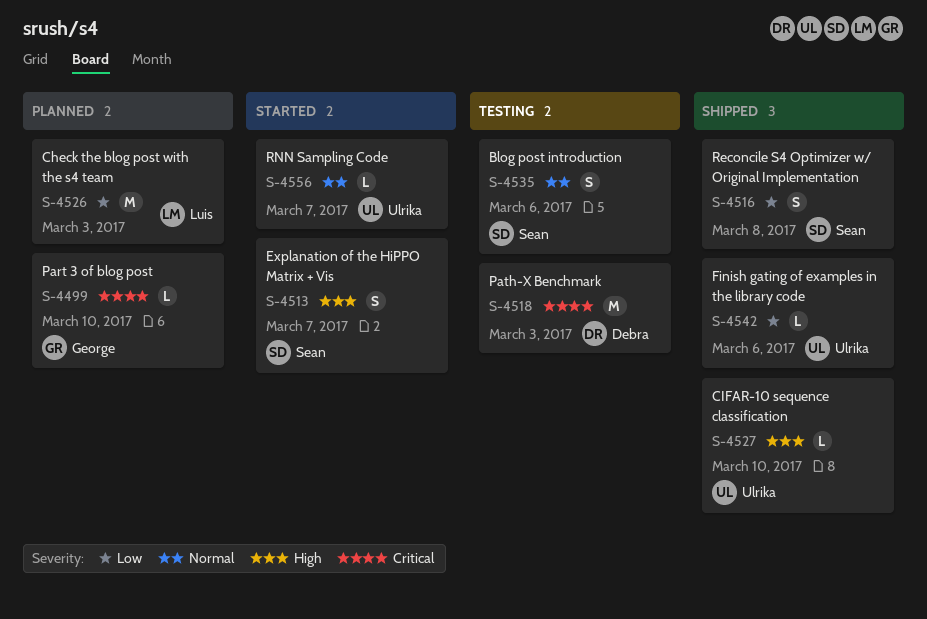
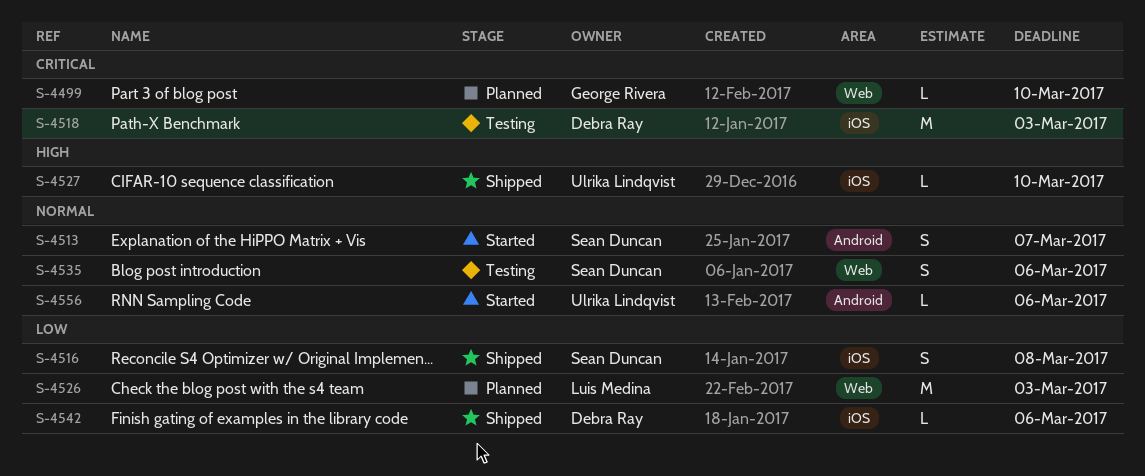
S-4513, priority: High -> Normal
S-4542, owner: Ulrika Lindqvist -> Debra Ray
S-4556, due: Mar 7 -> Mar 6

